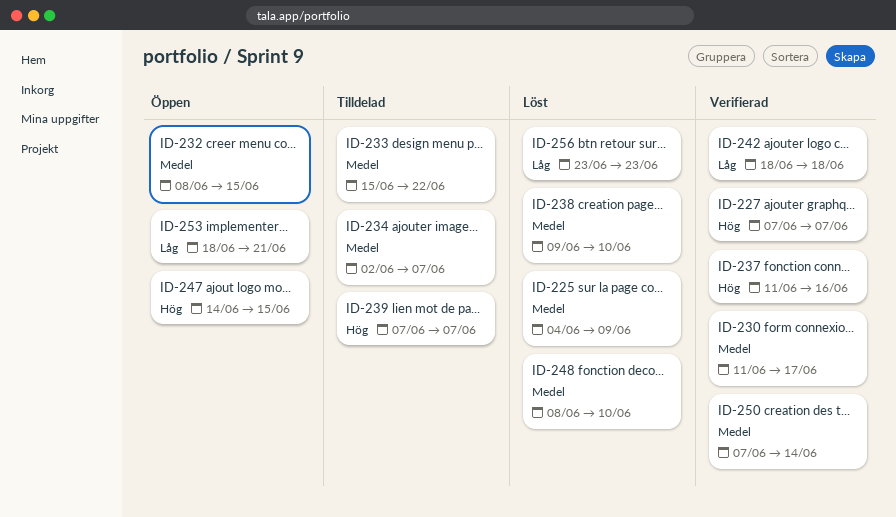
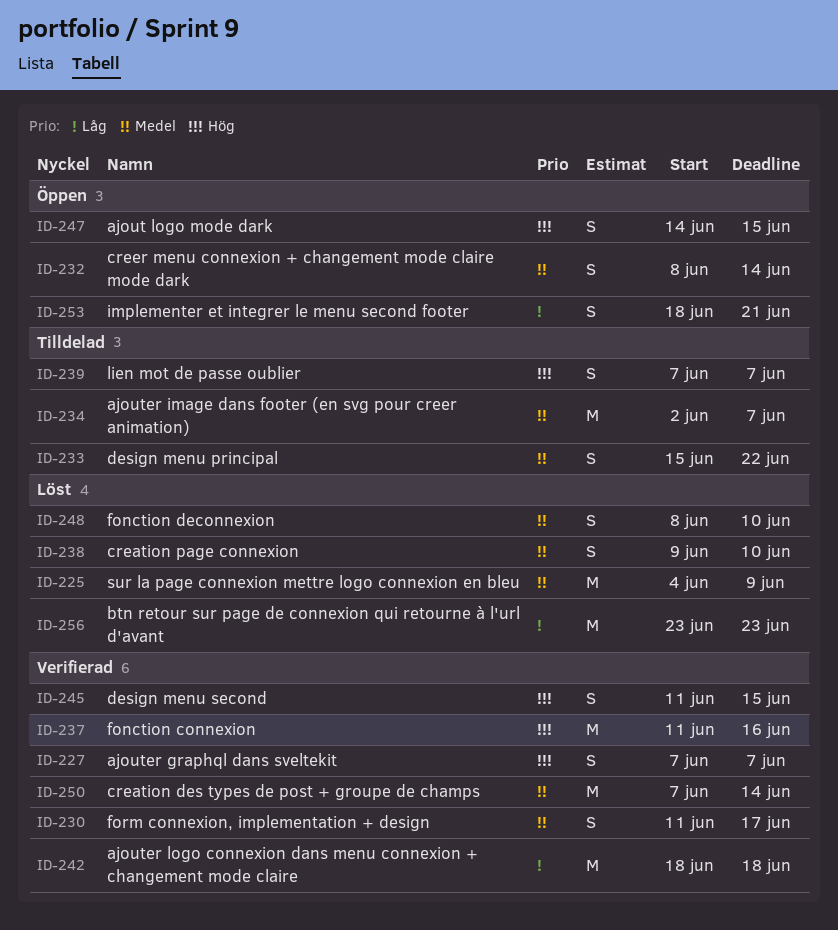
ID-232, due: Jun 15 -> Jun 14
ID-245: none -> present

